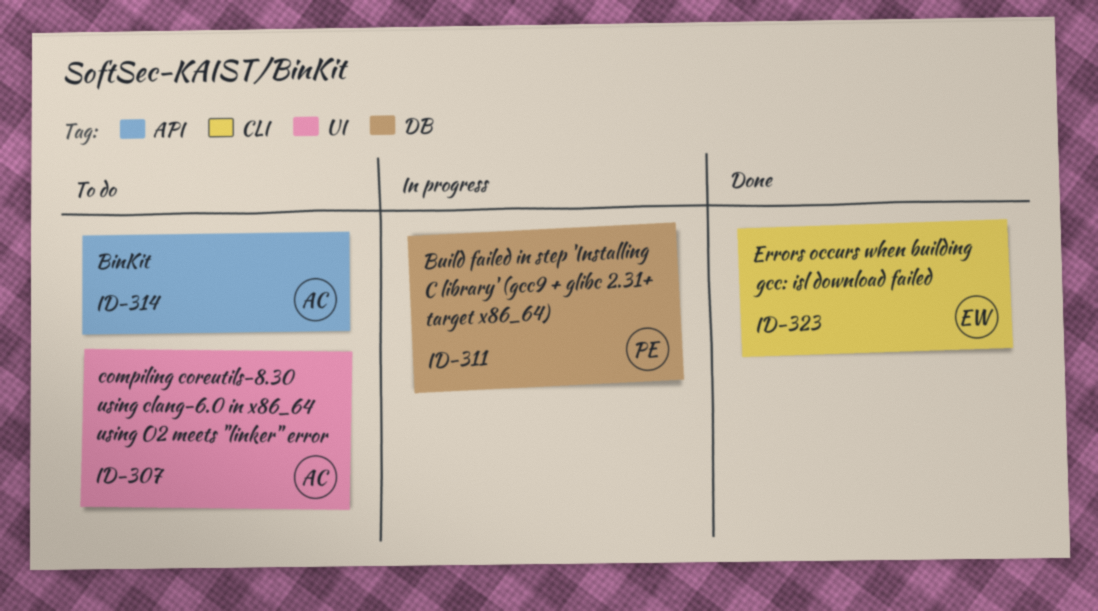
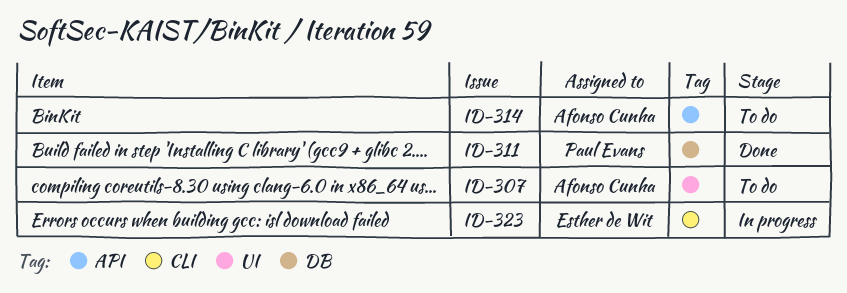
ID-311, status: In progress -> Done
ID-323, status: Done -> In progress

